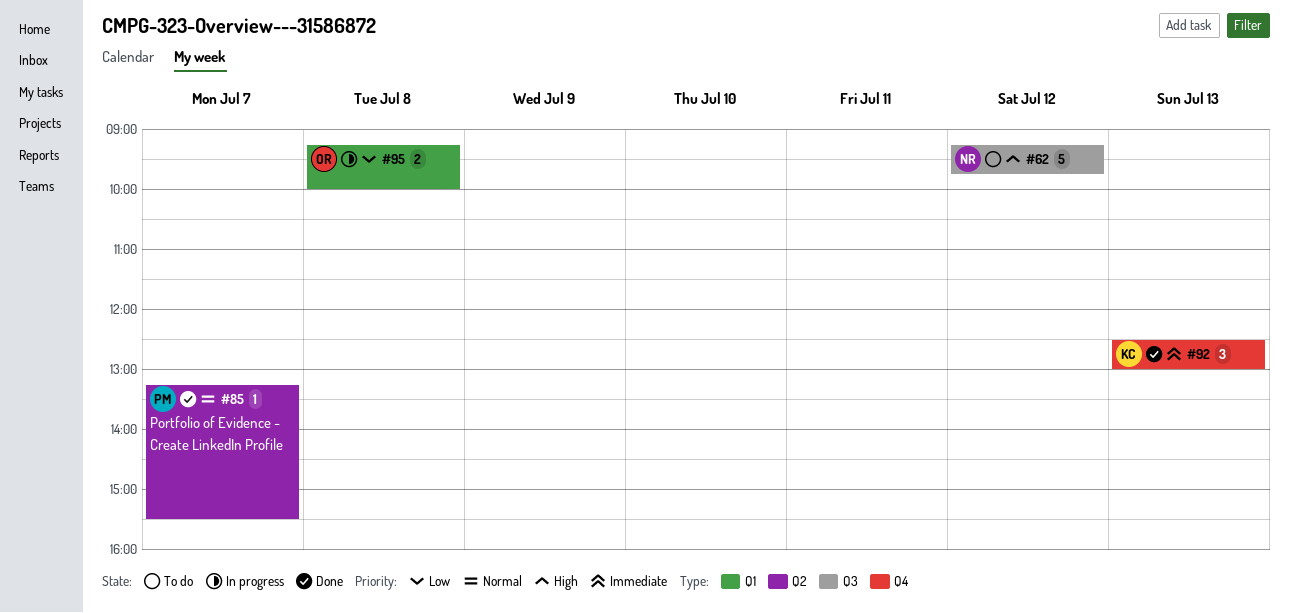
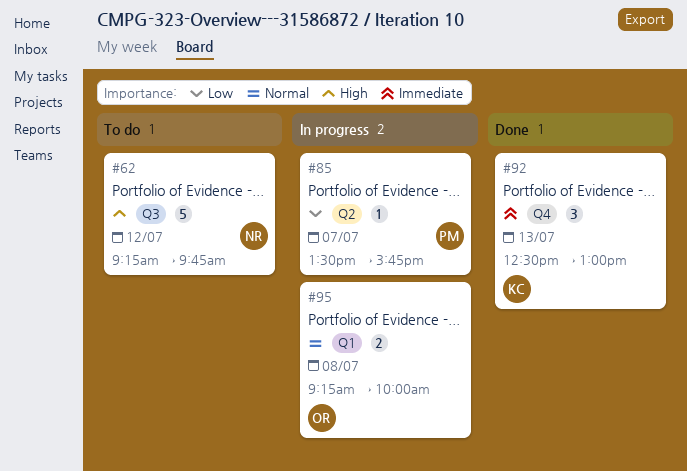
#85, status: Done -> In progress
#85, priority: Normal -> Low
#85, begins: 13:15 -> 13:30
#85, ends: 15:30 -> 15:45
#95, priority: Low -> Normal

